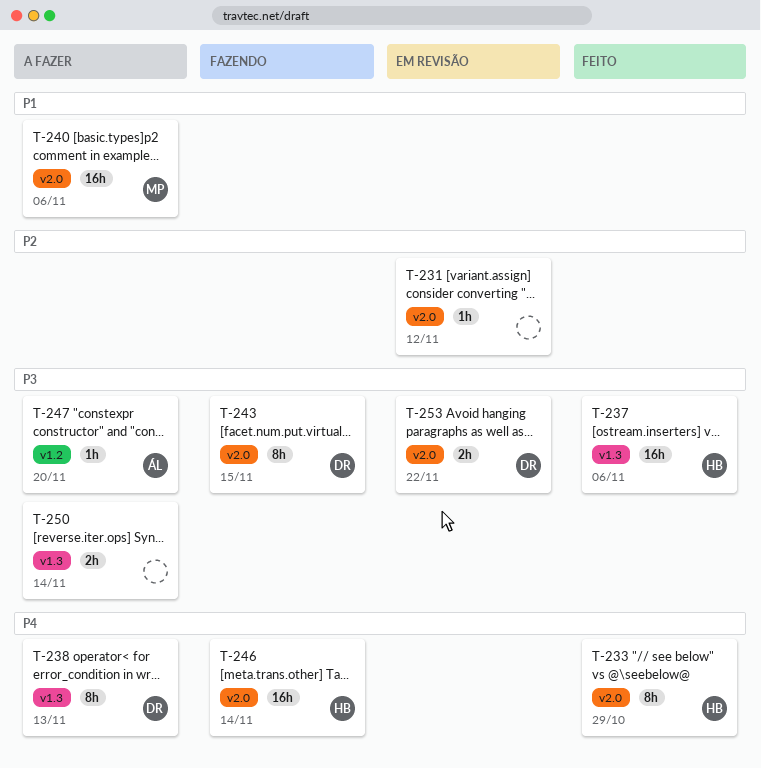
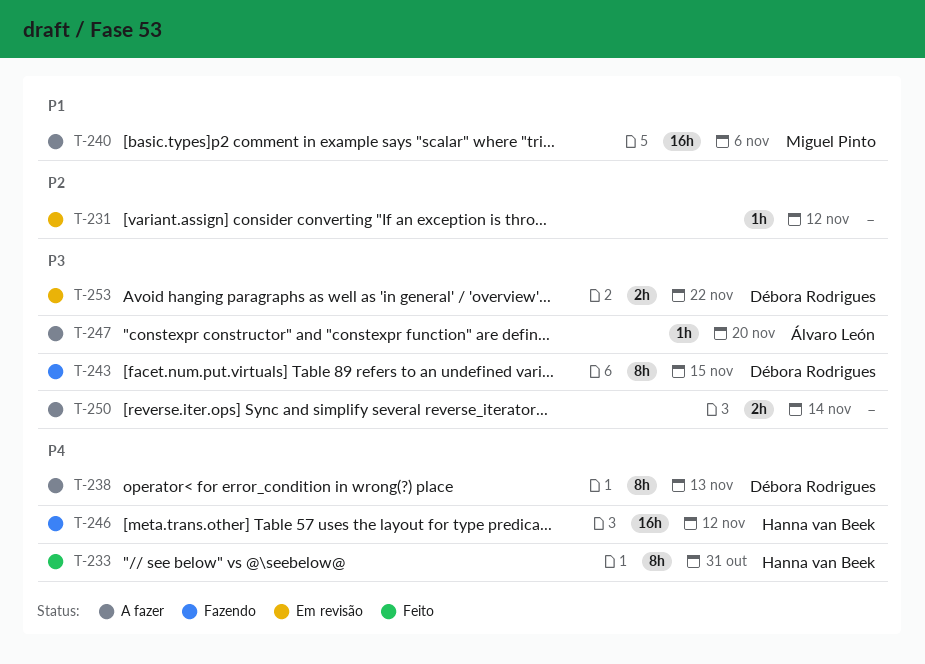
T-233, due: Oct 29 -> Oct 31
T-237: present -> none
T-246, due: Nov 14 -> Nov 12

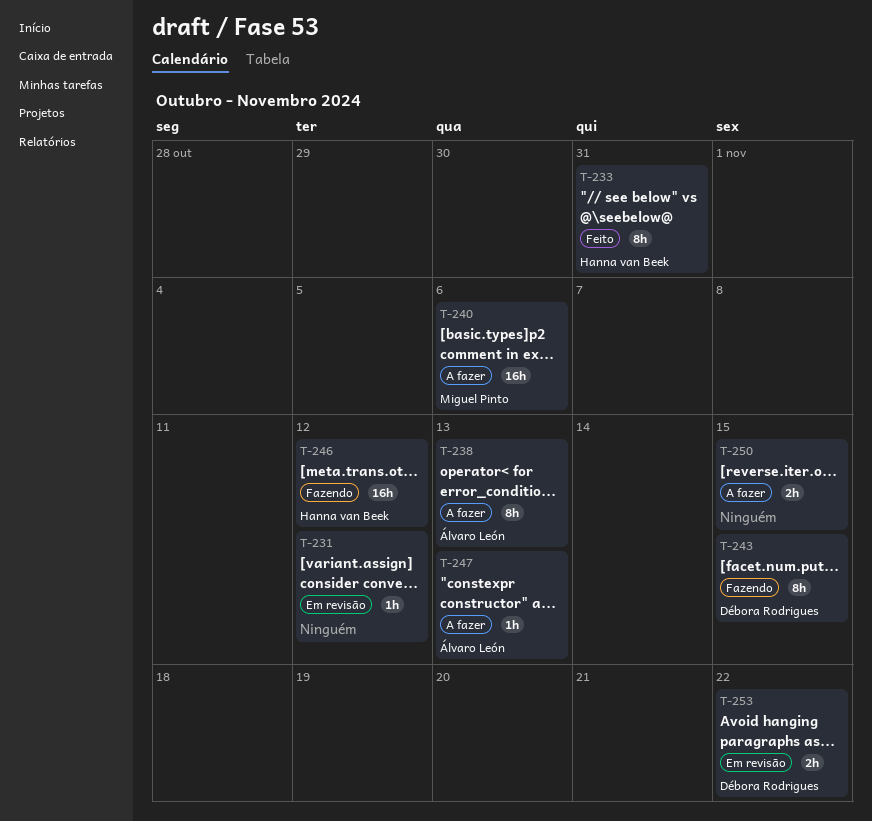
T-238, owner: Débora Rodrigues -> Álvaro León
T-247, due: Nov 20 -> Nov 13
T-250, due: Nov 14 -> Nov 15

